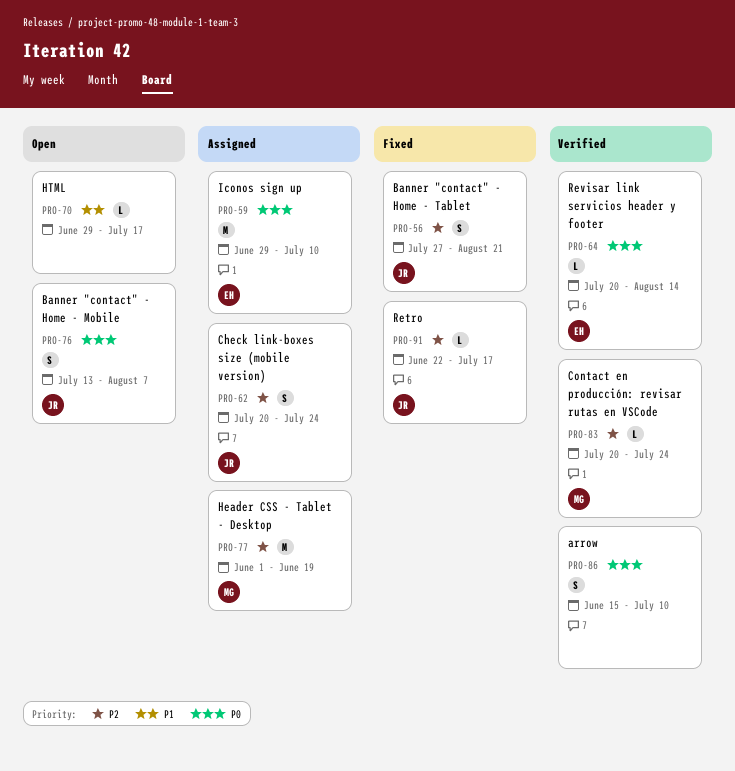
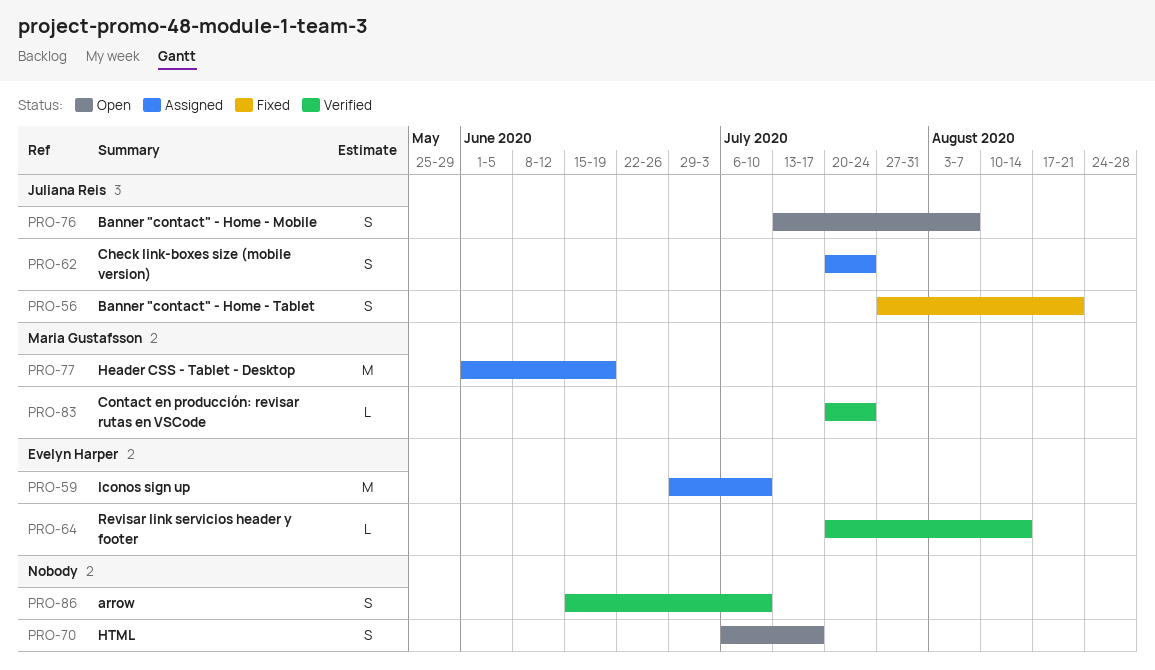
PRO-70, estimate: L -> S
PRO-70, start: Jun 29 -> Jul 6
PRO-91: present -> none

